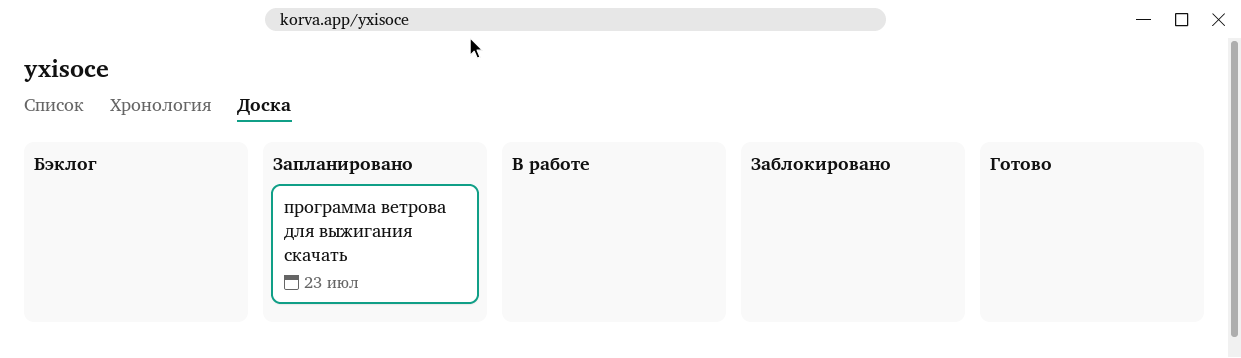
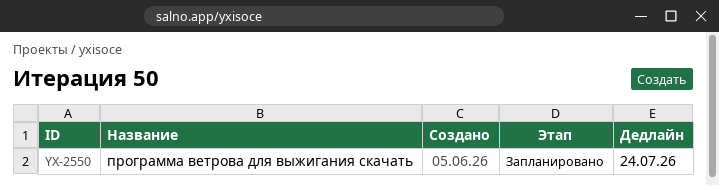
программа ветрова для выжигания скачать, due: Jul 23 -> Jul 24

